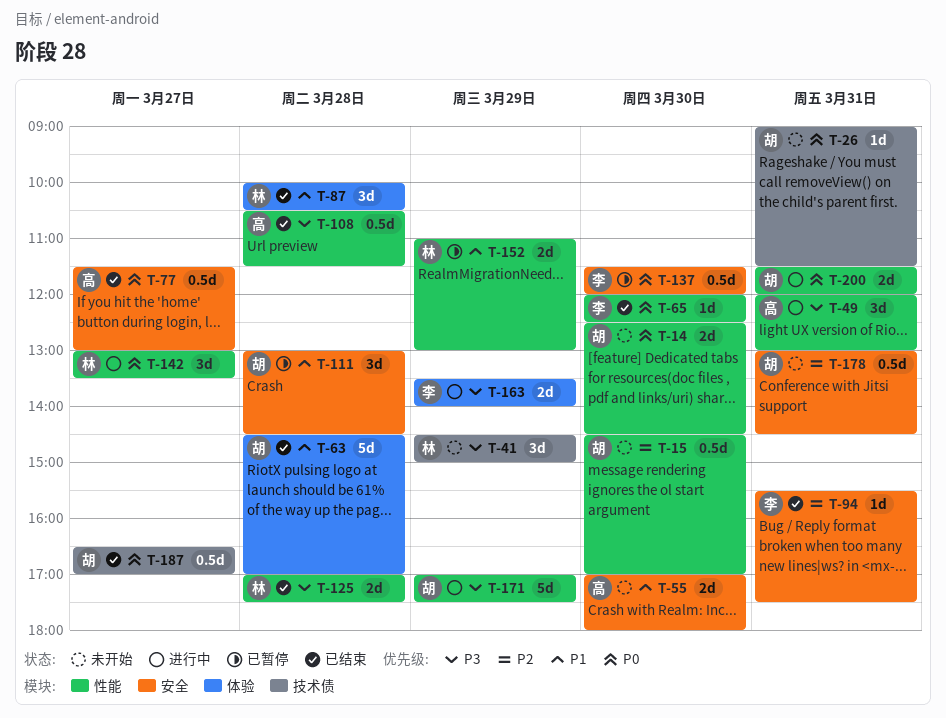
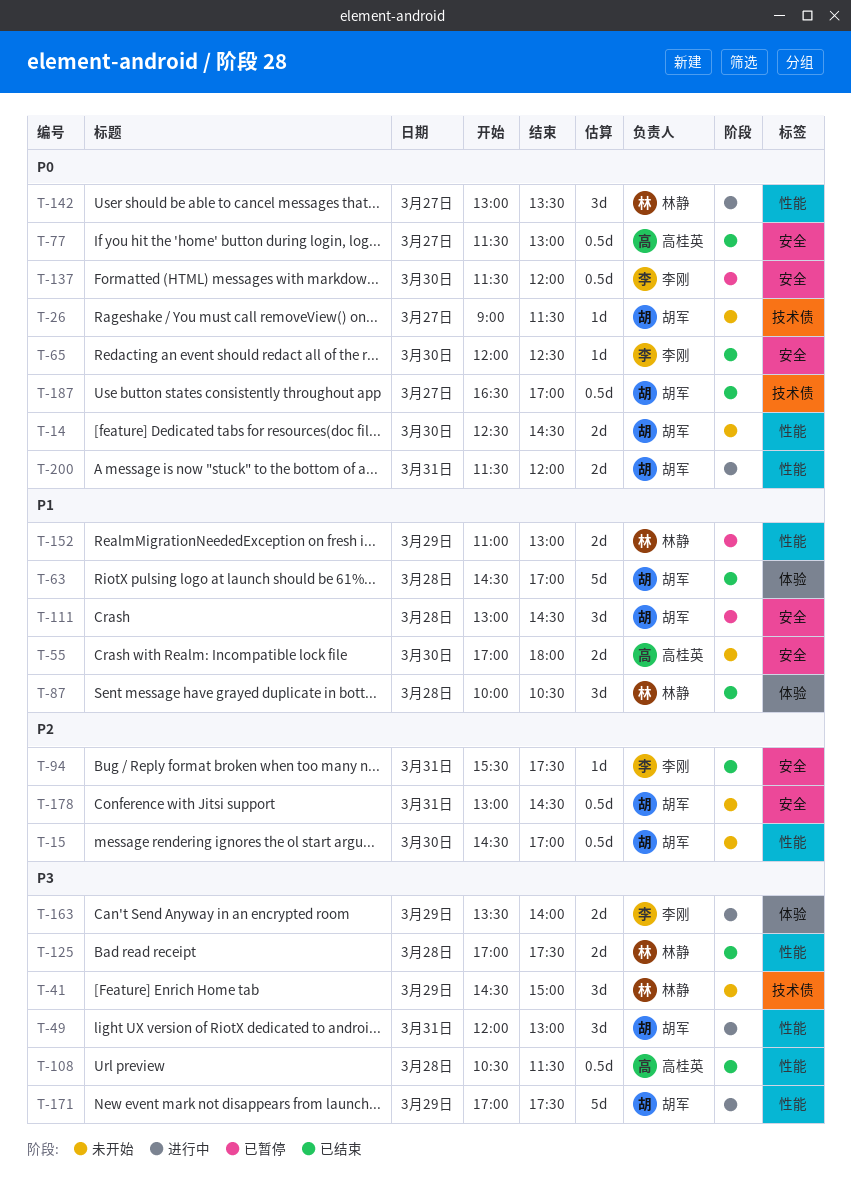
T-26, day: Mar 31 -> Mar 27
T-49, owner: 高桂英 -> 胡军
T-65, label: 性能 -> 安全

